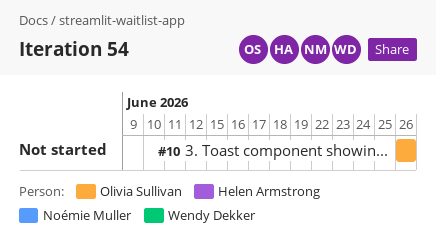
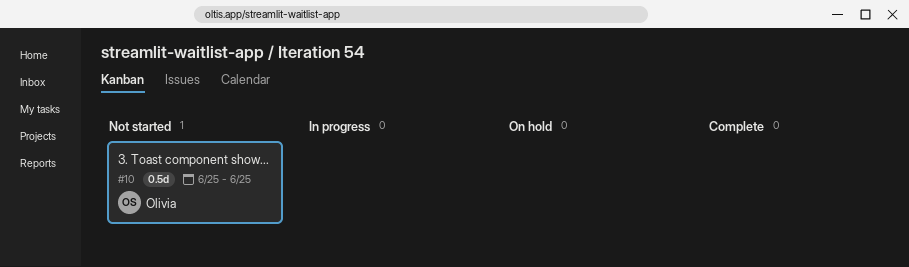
#10, start: Jun 26 -> Jun 25
#10, due: Jun 26 -> Jun 25

